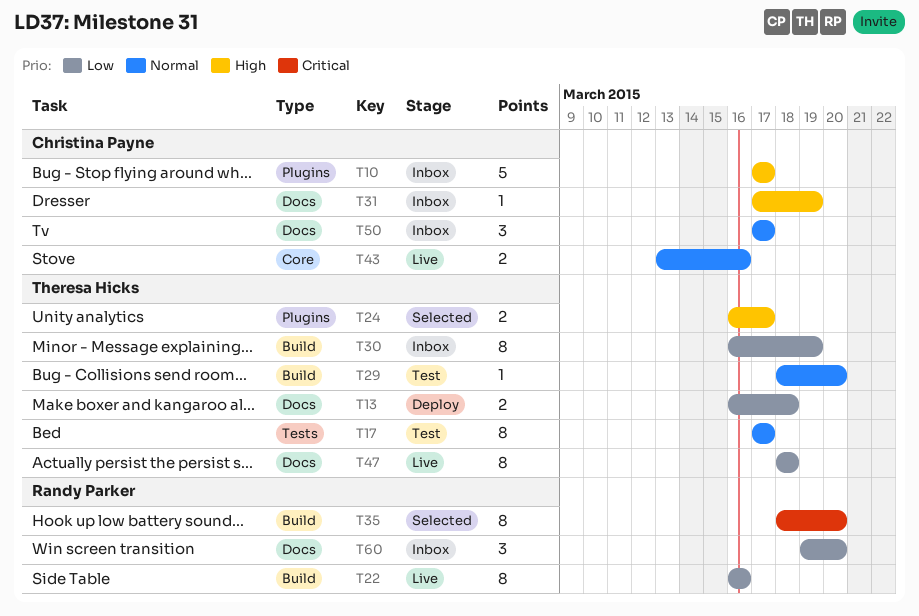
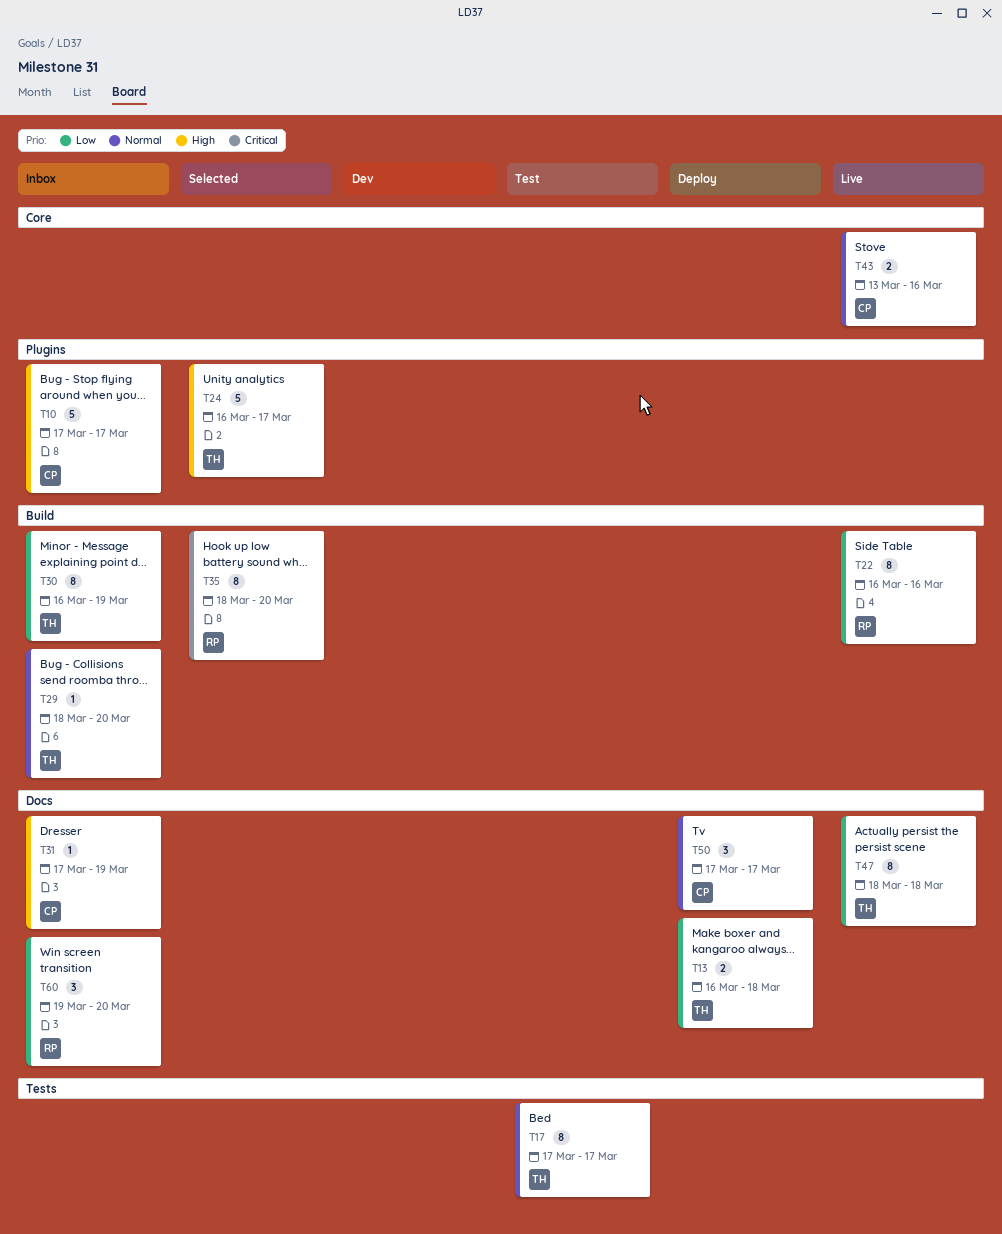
T24, estimate: 2 -> 5
T29, status: Test -> Inbox
T50, status: Inbox -> Deploy

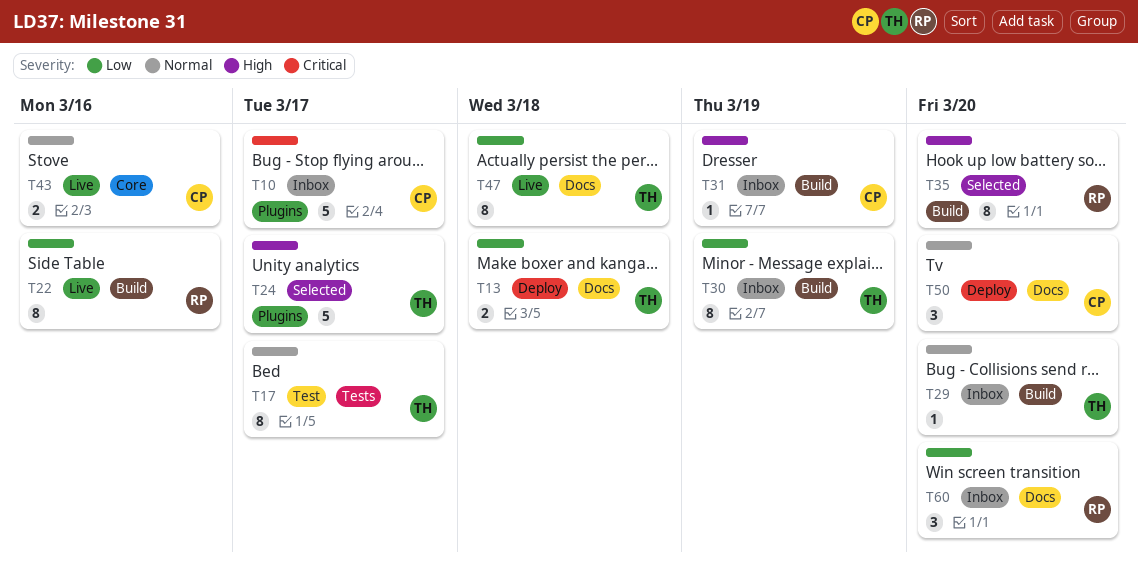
T10, priority: High -> Critical
T31, label: Docs -> Build
T35, priority: Critical -> High
T50, due: Mar 17 -> Mar 20

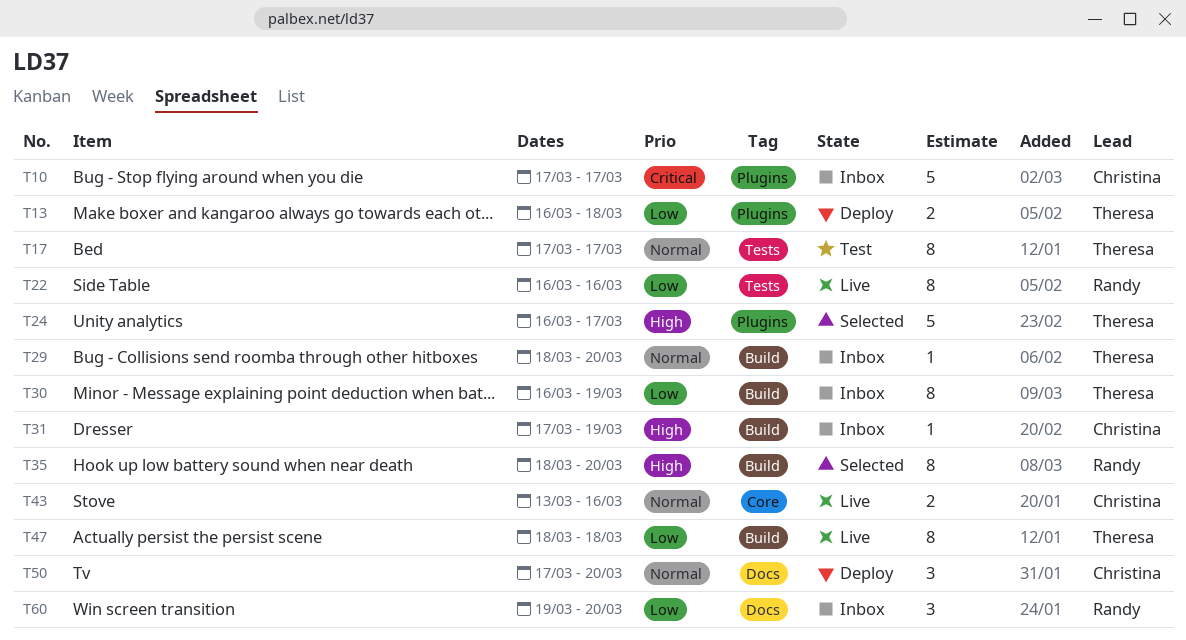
T13, label: Docs -> Plugins
T22, label: Build -> Tests
T47, label: Docs -> Build

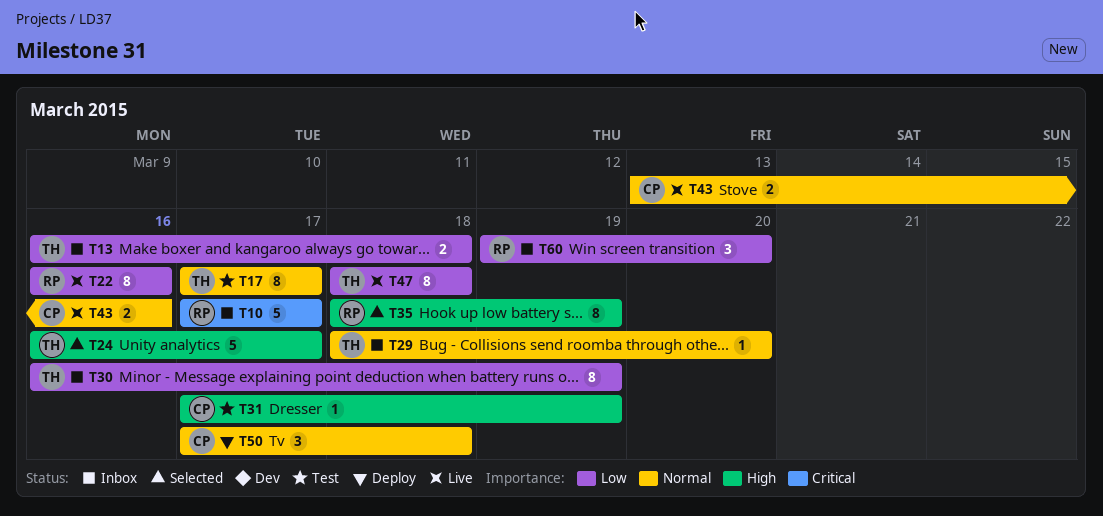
T10, owner: Christina -> Randy
T13, status: Deploy -> Inbox
T31, status: Inbox -> Test
T35, due: Mar 20 -> Mar 19
T50, due: Mar 20 -> Mar 18

